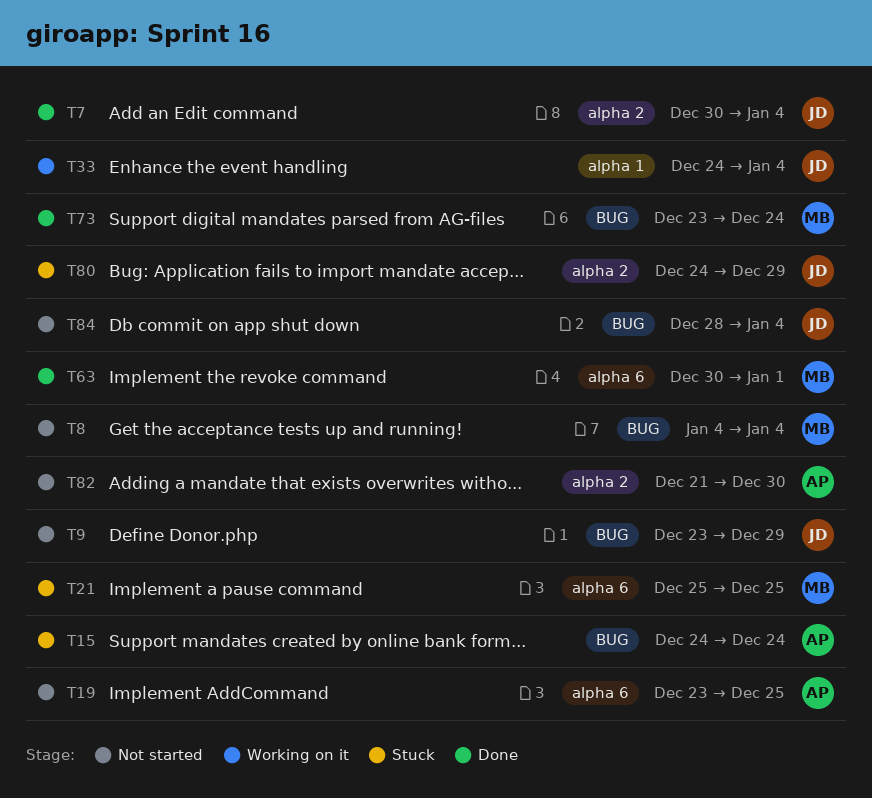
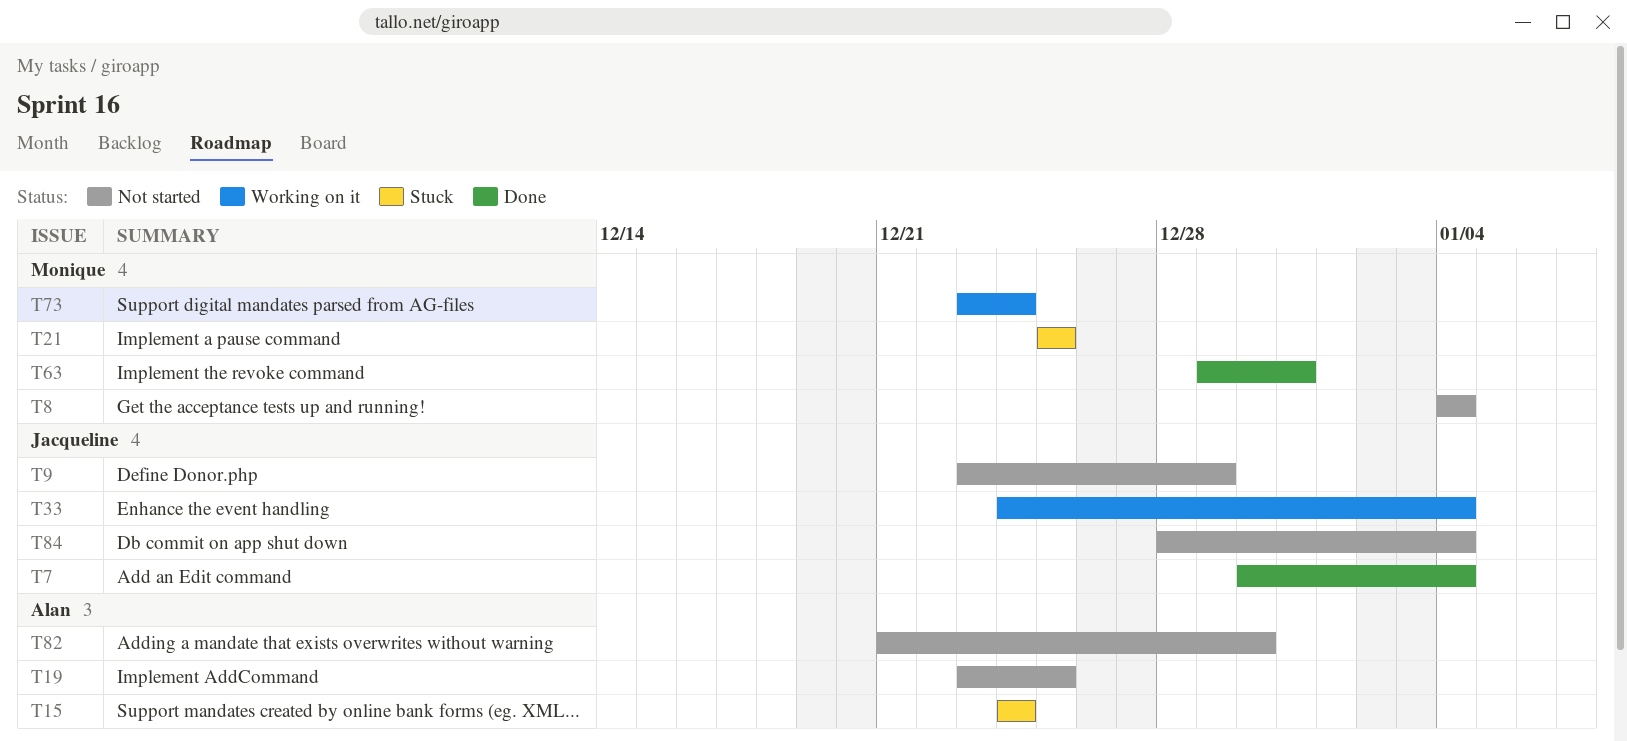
T63, start: Dec 30 -> Dec 29
T63, due: Jan 1 -> Dec 31
T73, status: Done -> Working on it
T80: present -> none

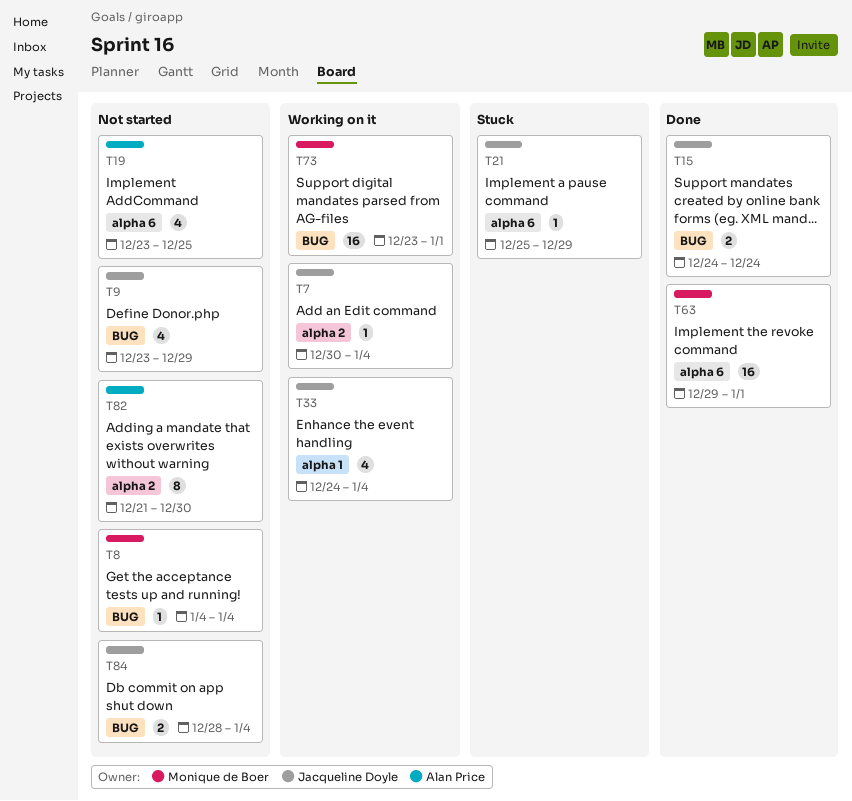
T7, status: Done -> Working on it
T15, status: Stuck -> Done
T15, owner: Alan Price -> Jacqueline Doyle
T21, owner: Monique de Boer -> Jacqueline Doyle
T21, due: Dec 25 -> Dec 29
T63, due: Dec 31 -> Jan 1
T73, due: Dec 24 -> Jan 1

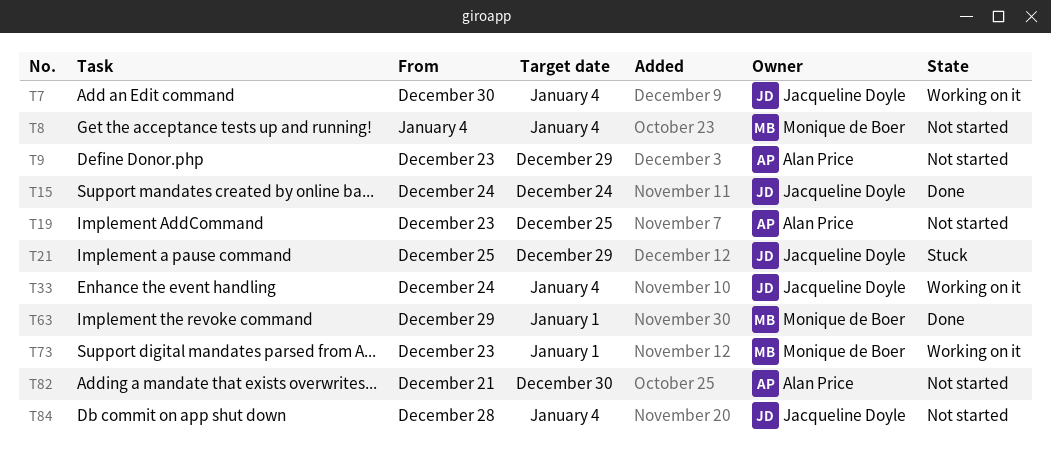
T9, owner: Jacqueline Doyle -> Alan Price

